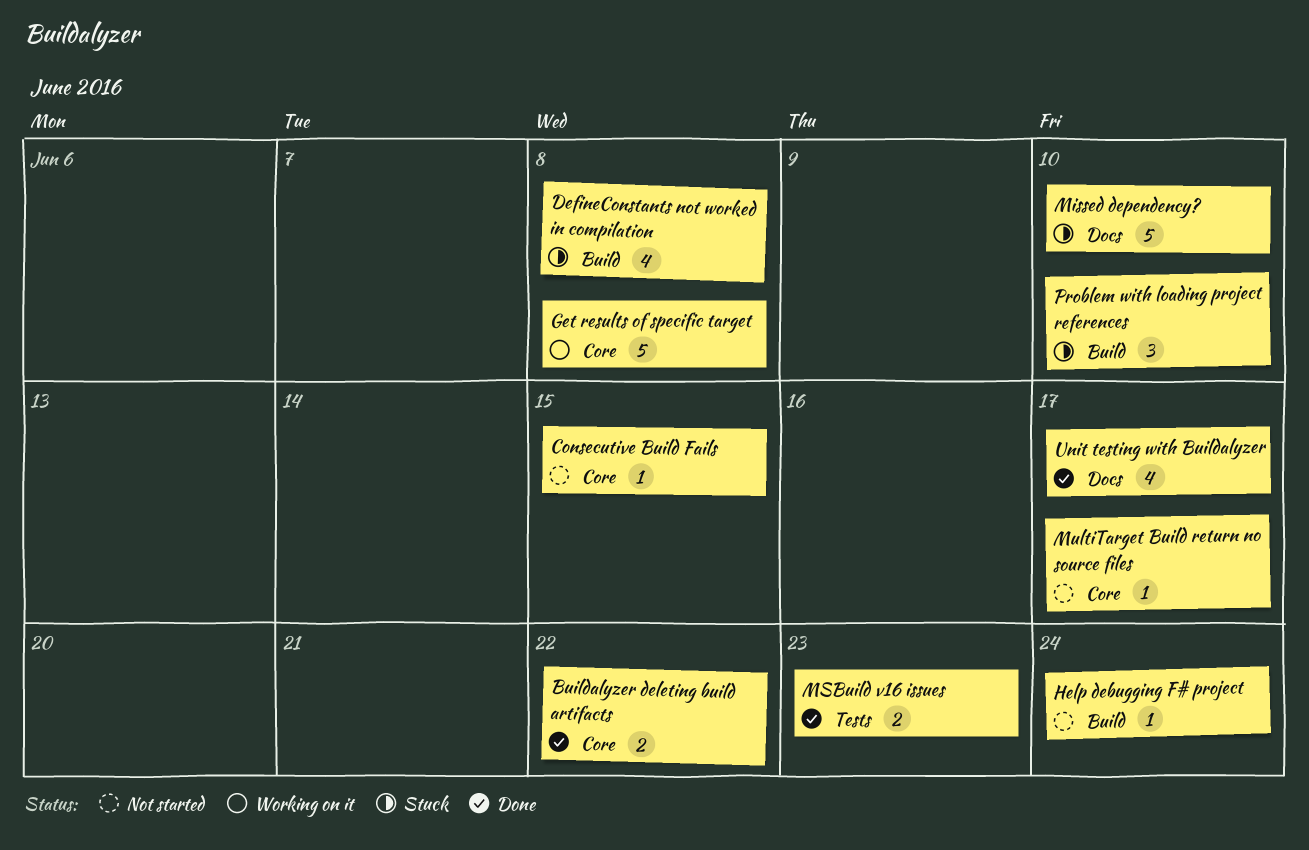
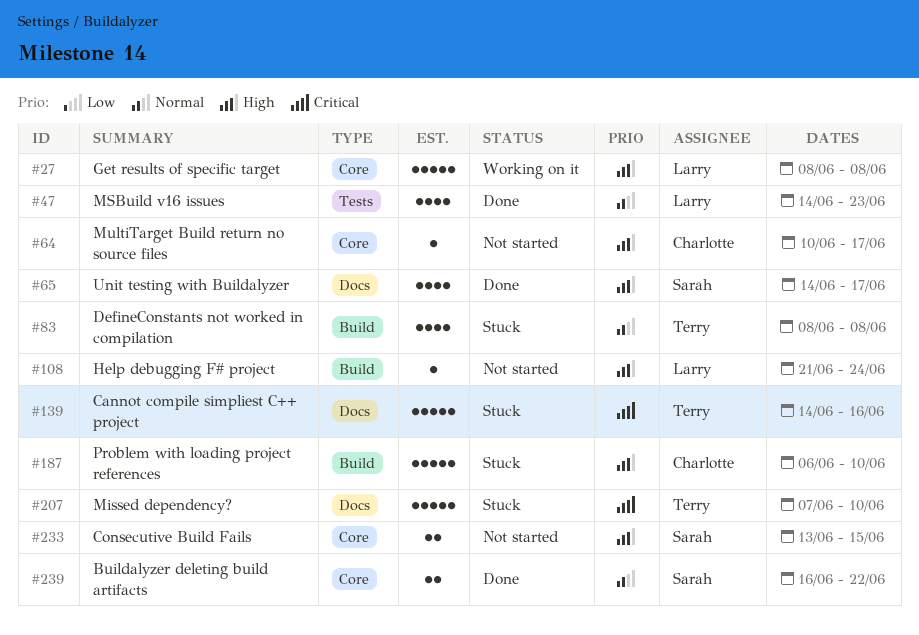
Cannot compile simpliest C++ project: none -> present
Consecutive Build Fails, estimate: 1 -> 2
MSBuild v16 issues, estimate: 2 -> 4
Problem with loading project references, estimate: 3 -> 5

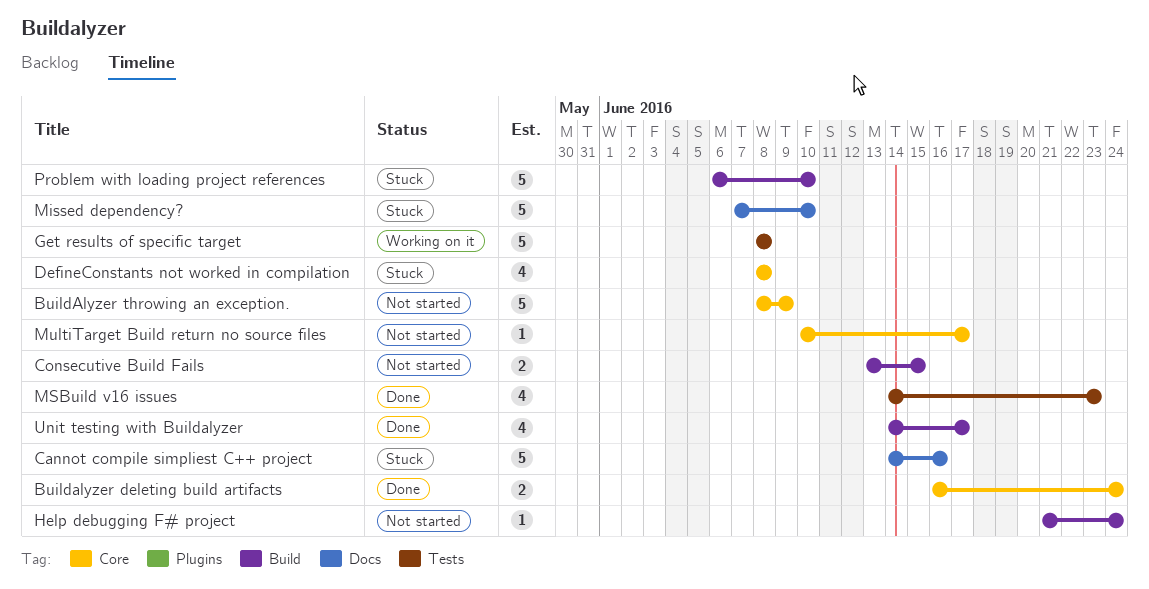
Buildalyzer deleting build artifacts, due: Jun 22 -> Jun 24
BuildAlyzer throwing an exception.: none -> present
Consecutive Build Fails, label: Core -> Build
DefineConstants not worked in compilation, label: Build -> Core
Get results of specific target, label: Core -> Tests
Unit testing with Buildalyzer, label: Docs -> Build

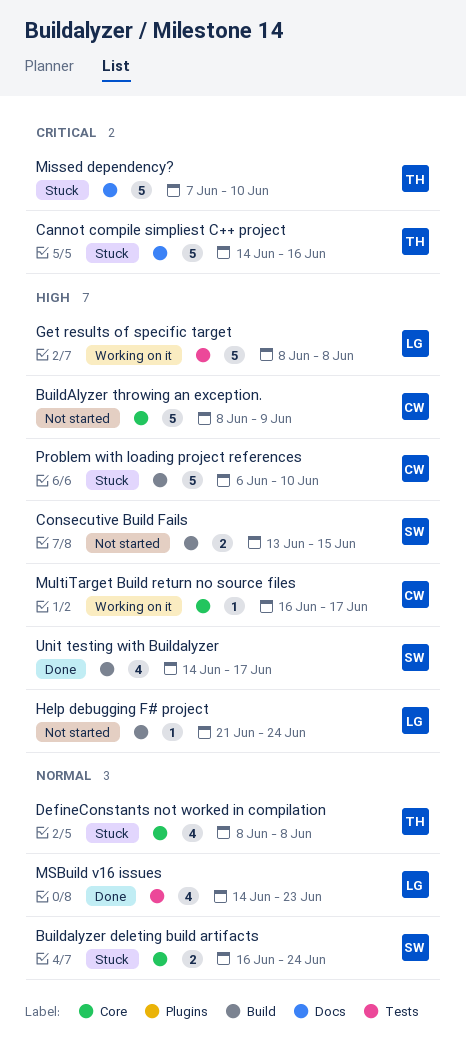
Buildalyzer deleting build artifacts, status: Done -> Stuck
MultiTarget Build return no source files, status: Not started -> Working on it
MultiTarget Build return no source files, start: Jun 10 -> Jun 16

